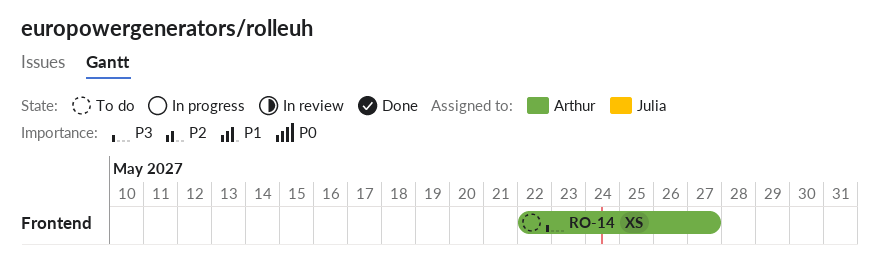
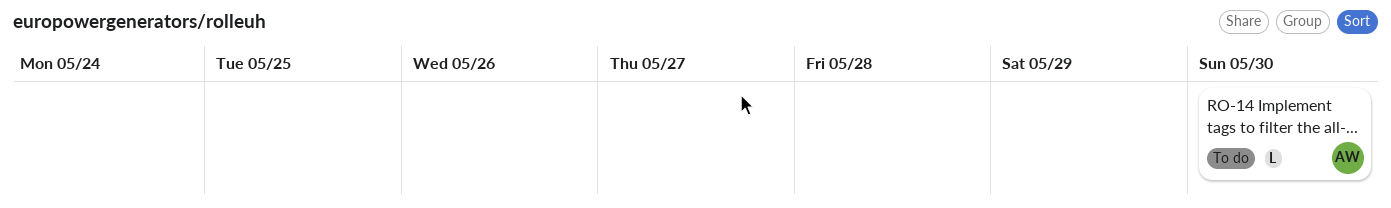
RO-14, estimate: XS -> L
RO-14, due: May 27 -> May 30

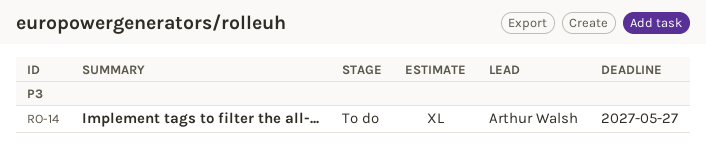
RO-14, estimate: L -> XL
RO-14, due: May 30 -> May 27

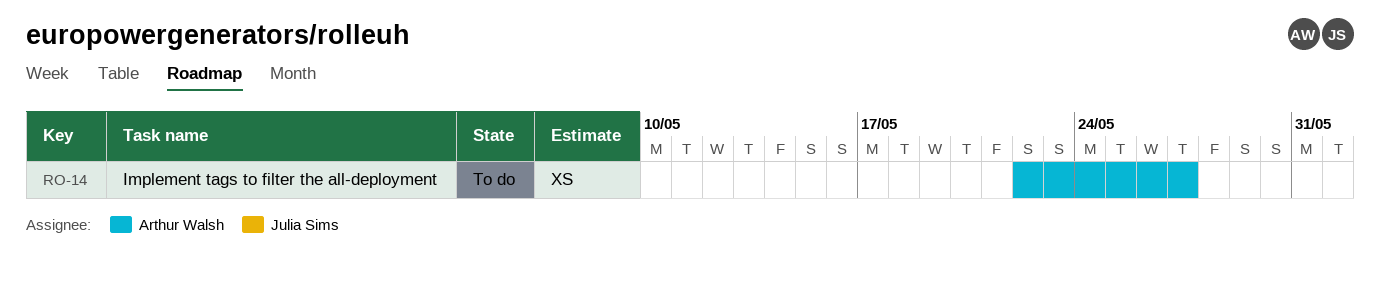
RO-14, estimate: XL -> XS

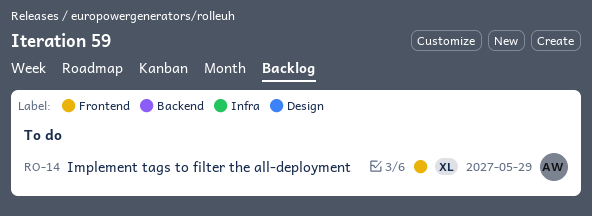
RO-14, estimate: XS -> XL
RO-14, due: May 27 -> May 29

